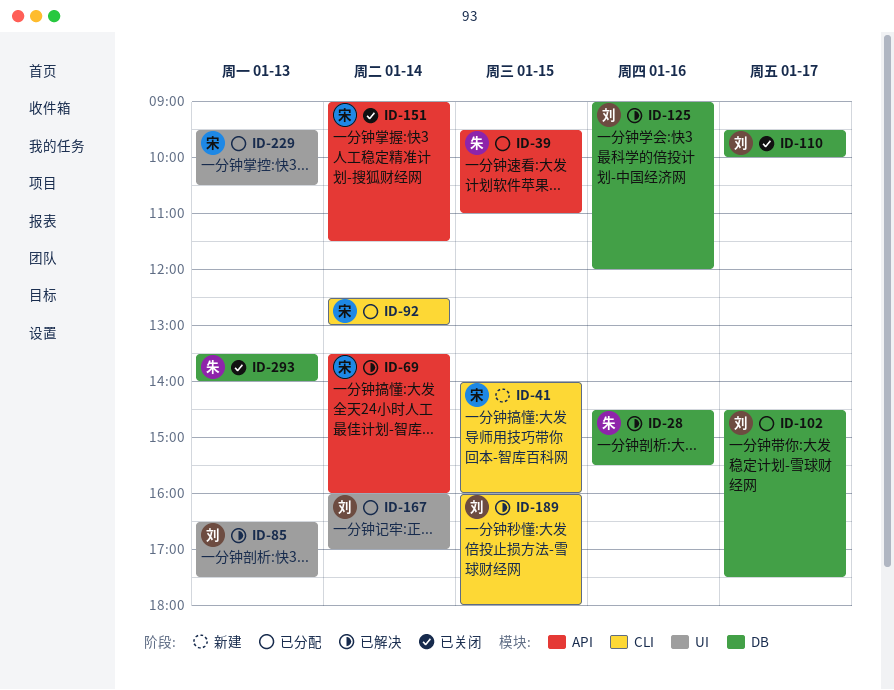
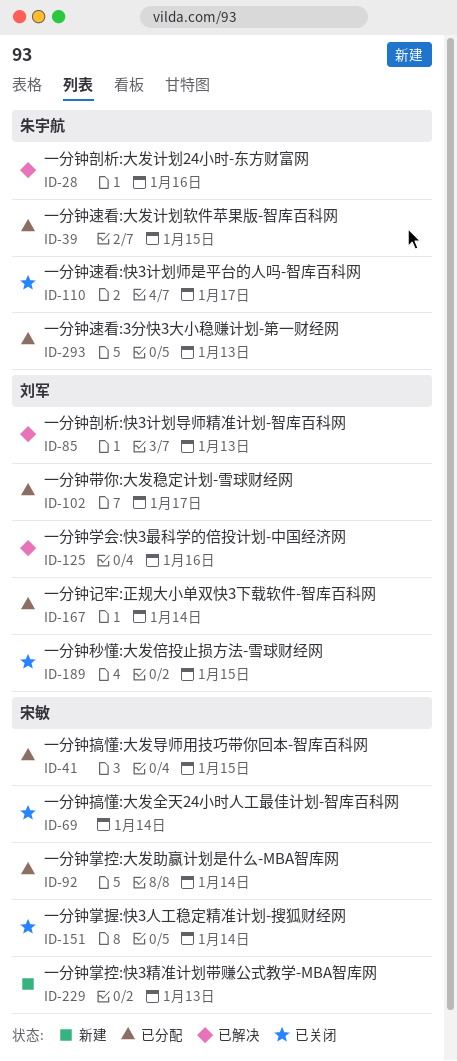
ID-41, status: 新建 -> 已分配
ID-69, status: 已解决 -> 已关闭
ID-110, owner: 刘军 -> 朱宇航
ID-189, status: 已解决 -> 已关闭
ID-229, status: 已分配 -> 新建
ID-293, status: 已关闭 -> 已分配

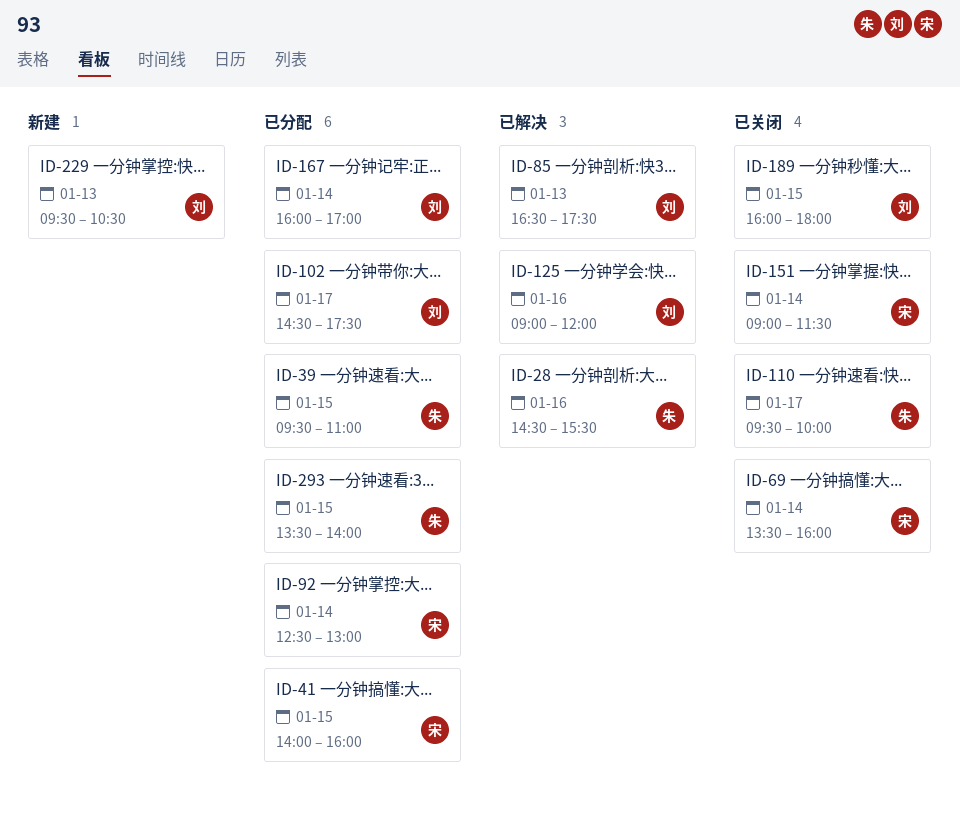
ID-229, owner: 宋敏 -> 刘军
ID-293, day: Jan 13 -> Jan 15

